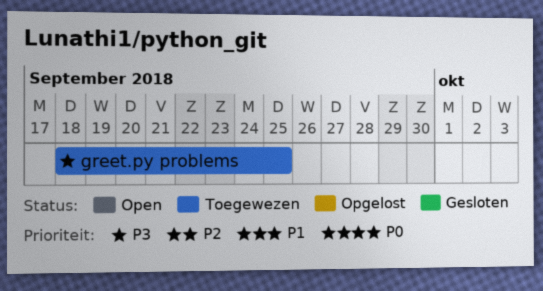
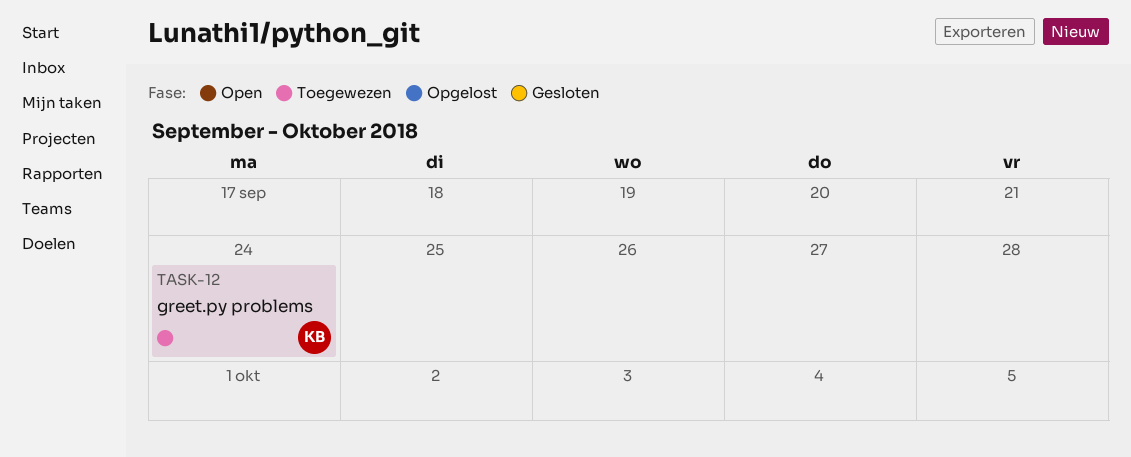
greet.py problems, due: Sep 25 -> Sep 24

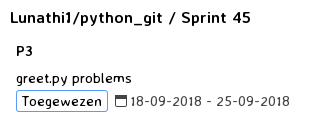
greet.py problems, due: Sep 24 -> Sep 25

